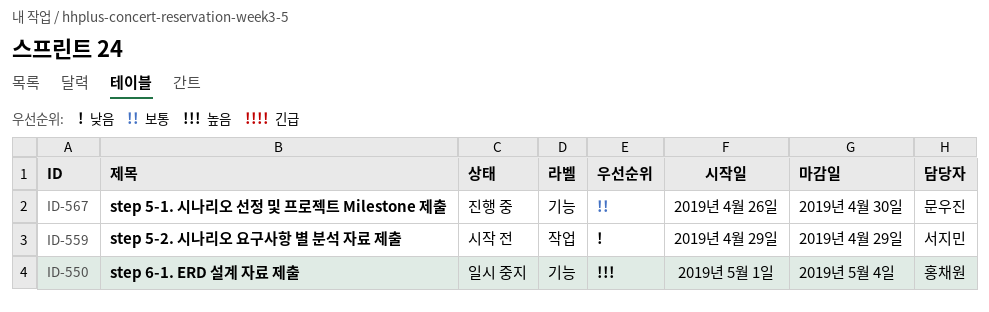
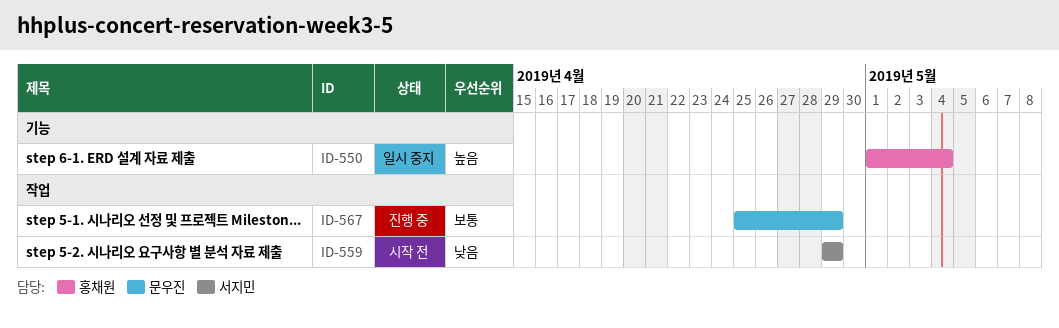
ID-567, label: 기능 -> 작업
ID-567, start: Apr 26 -> Apr 25
ID-567, due: Apr 30 -> Apr 29

